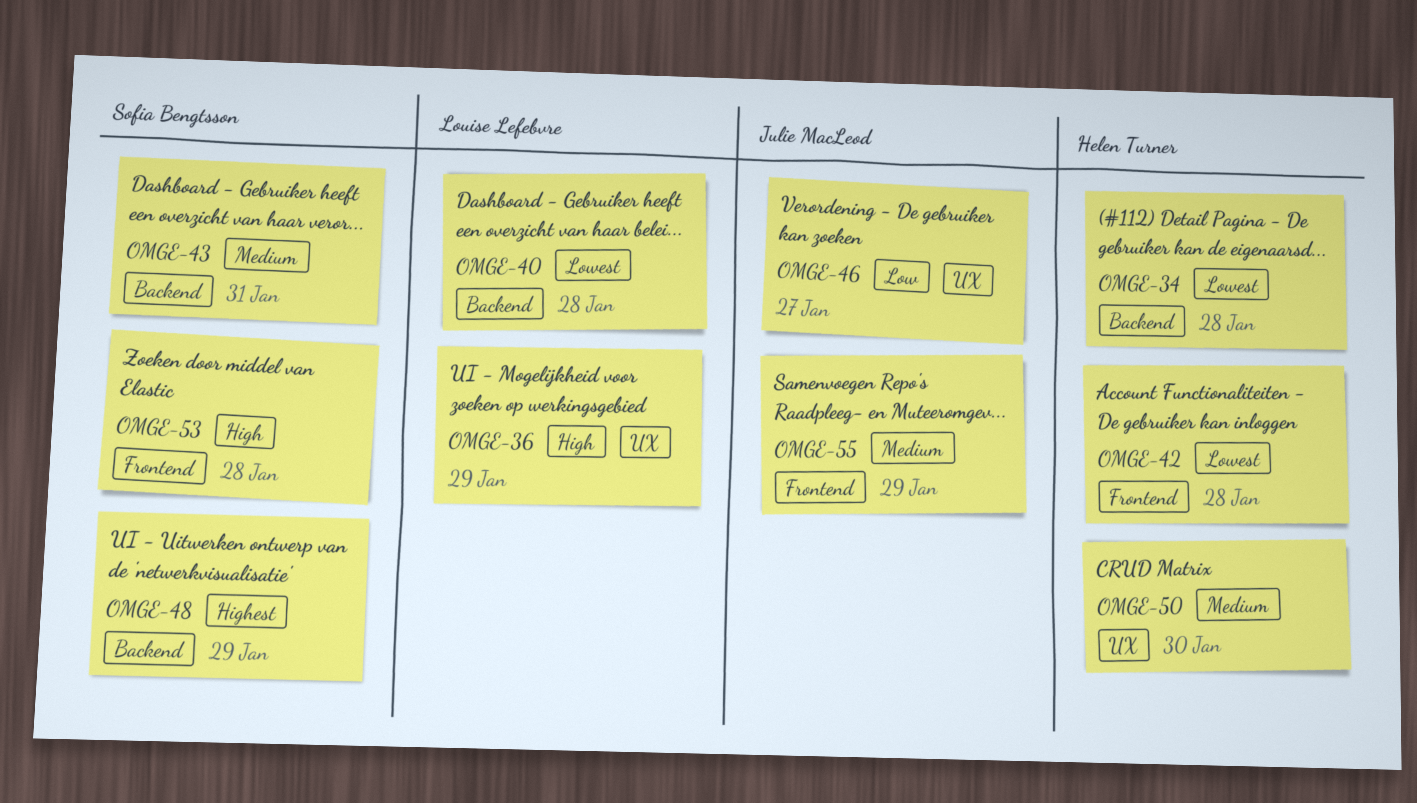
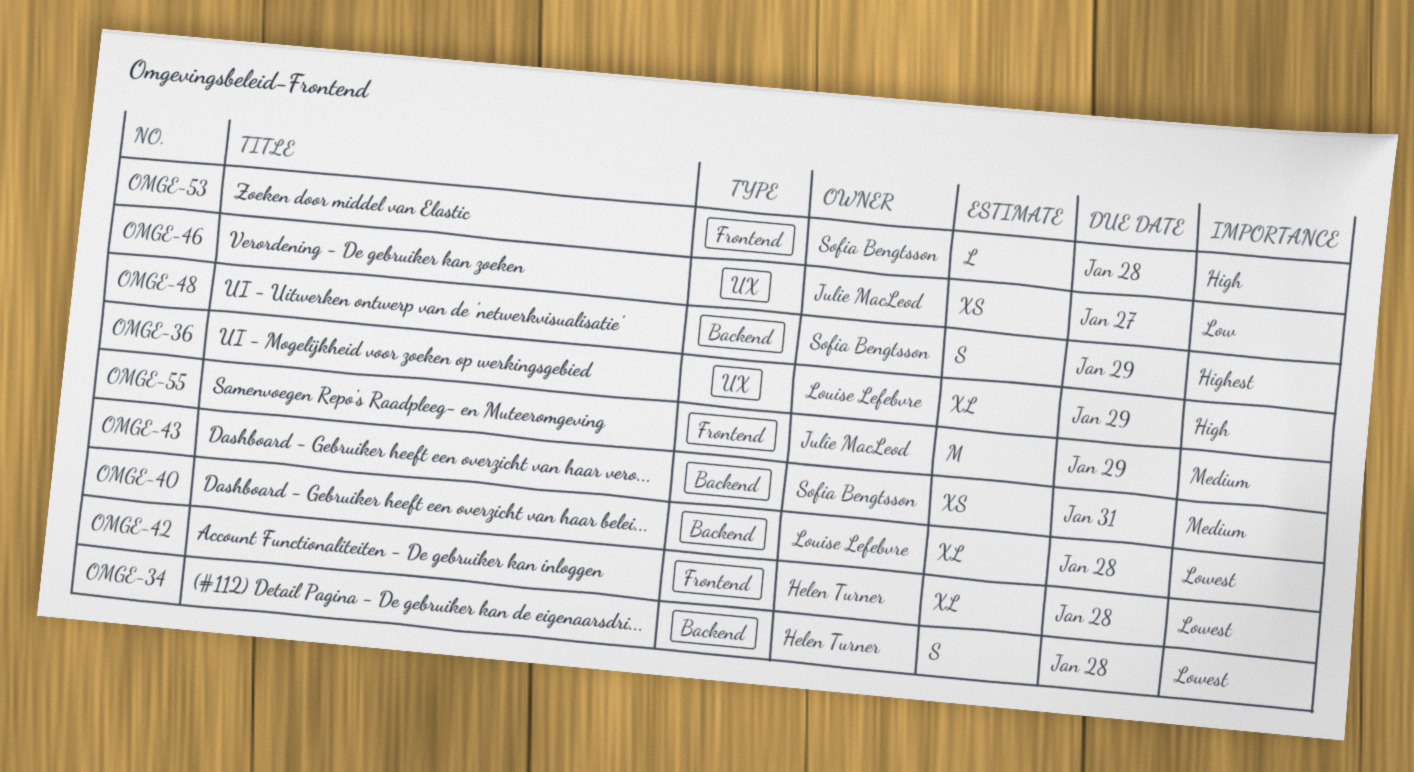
OMGE-50: present -> none

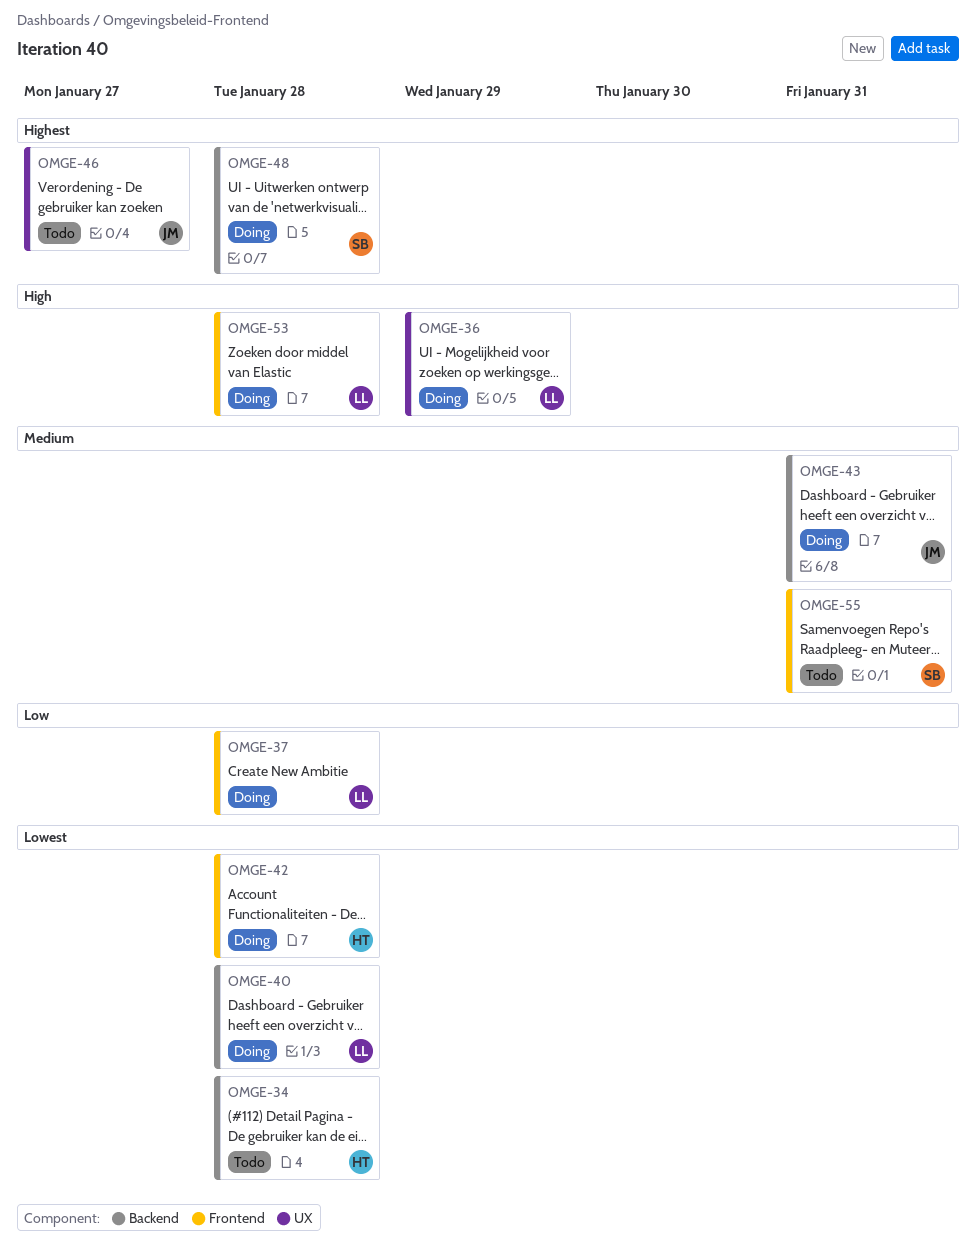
OMGE-37: none -> present
OMGE-43, owner: Sofia Bengtsson -> Julie MacLeod
OMGE-46, priority: Low -> Highest
OMGE-48, due: Jan 29 -> Jan 28
OMGE-53, owner: Sofia Bengtsson -> Louise Lefebvre
OMGE-55, owner: Julie MacLeod -> Sofia Bengtsson
OMGE-55, due: Jan 29 -> Jan 31

